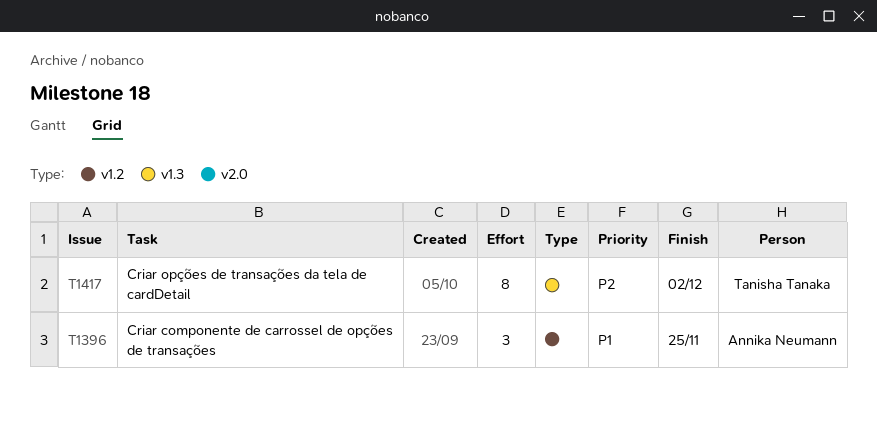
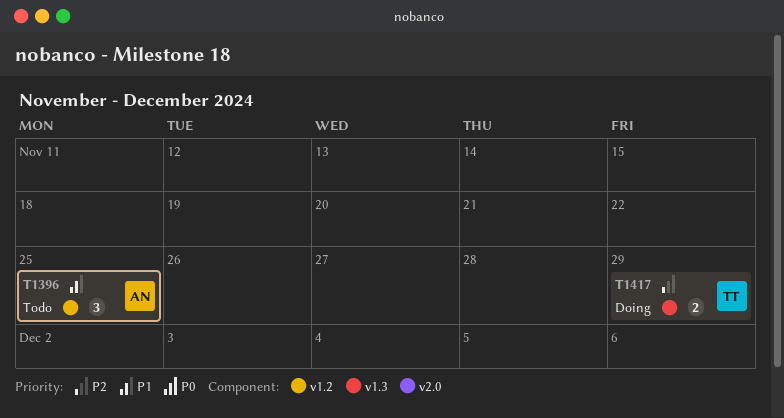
T1417, estimate: 8 -> 2
T1417, due: Dec 2 -> Nov 29

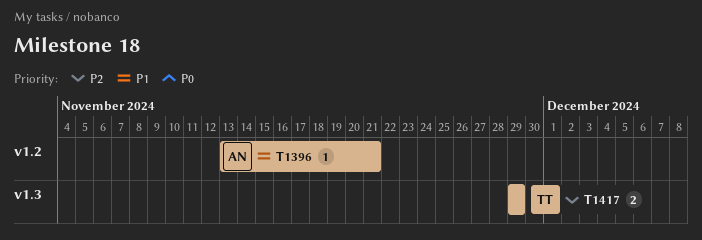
T1396, estimate: 3 -> 1
T1396, due: Nov 25 -> Nov 21

